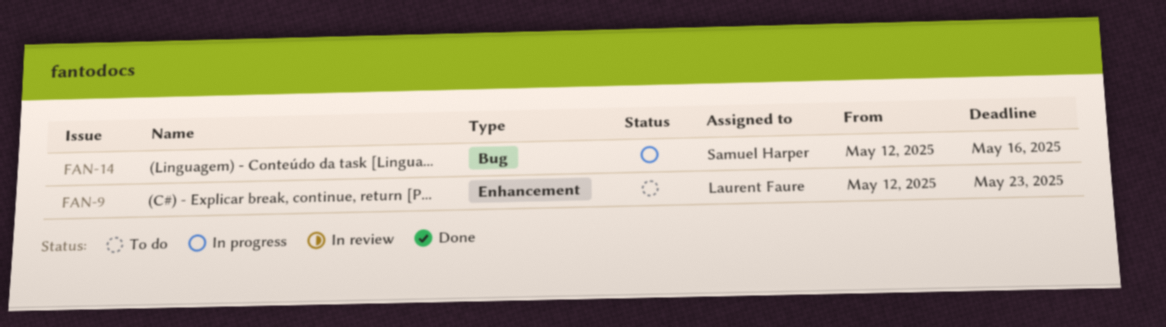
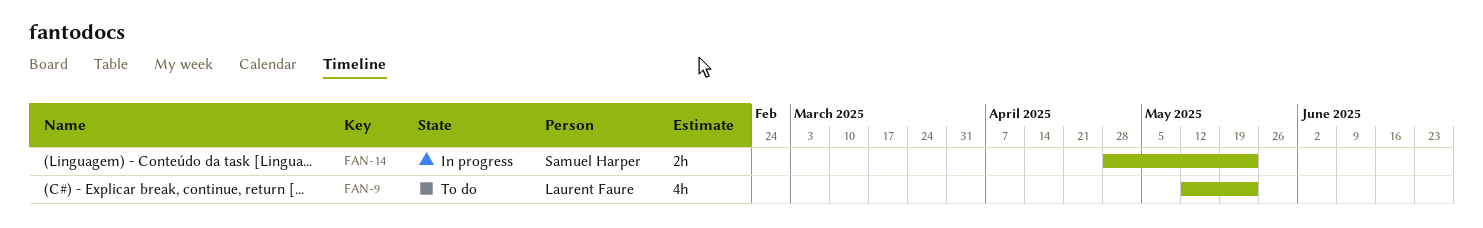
FAN-14, start: May 12 -> Apr 28
FAN-14, due: May 16 -> May 23

